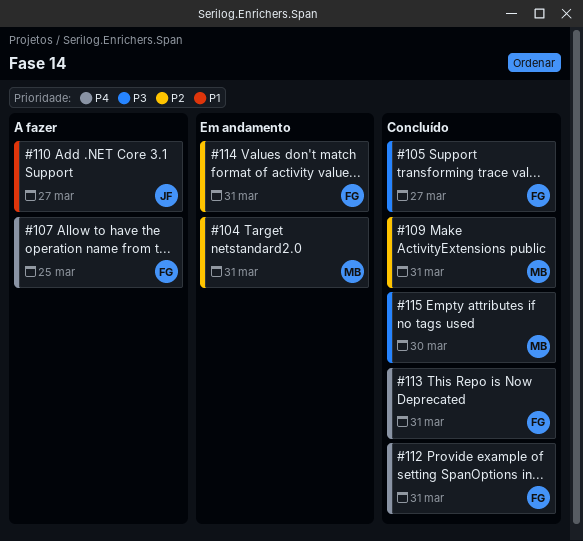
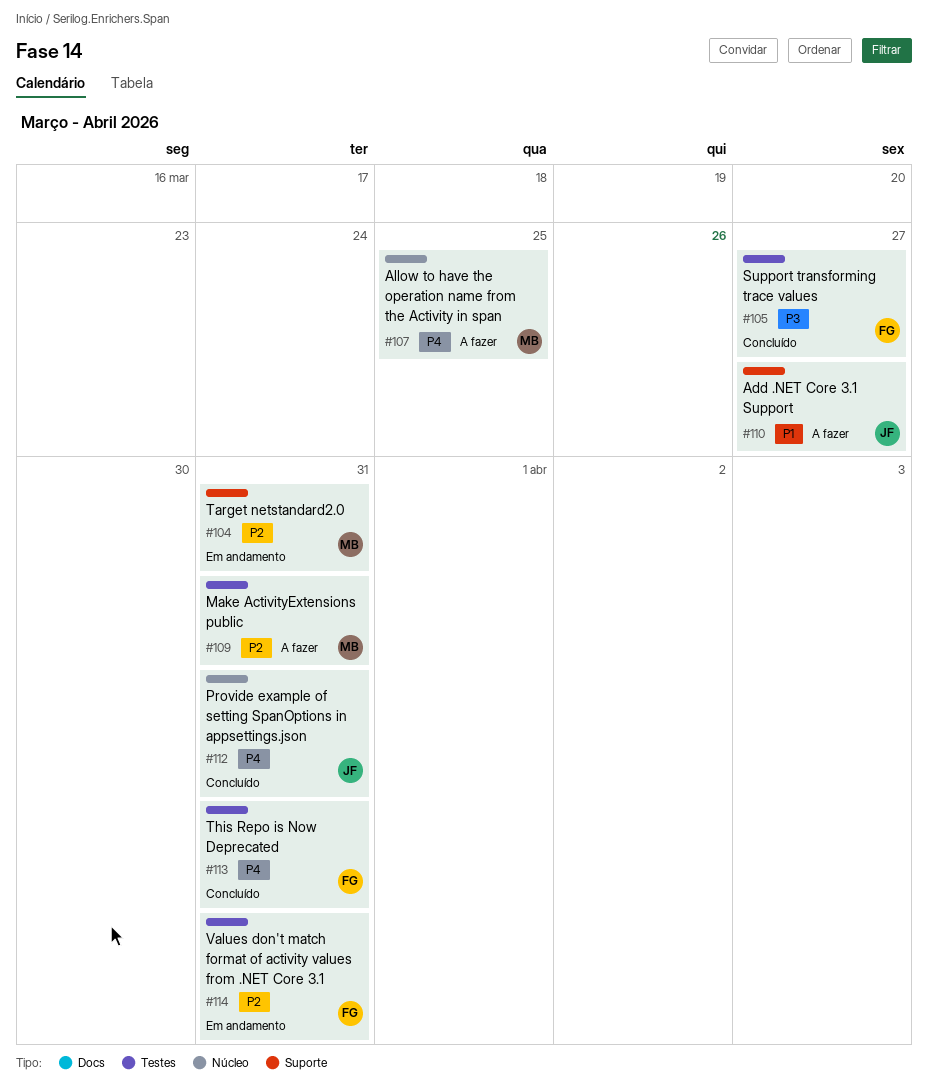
#107, owner: FG -> MB
#109, status: Concluído -> A fazer
#112, owner: FG -> JF
#115: present -> none

